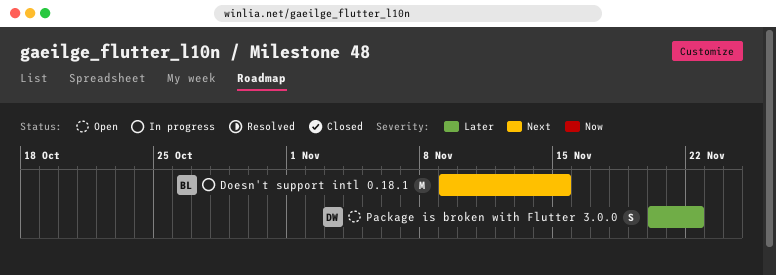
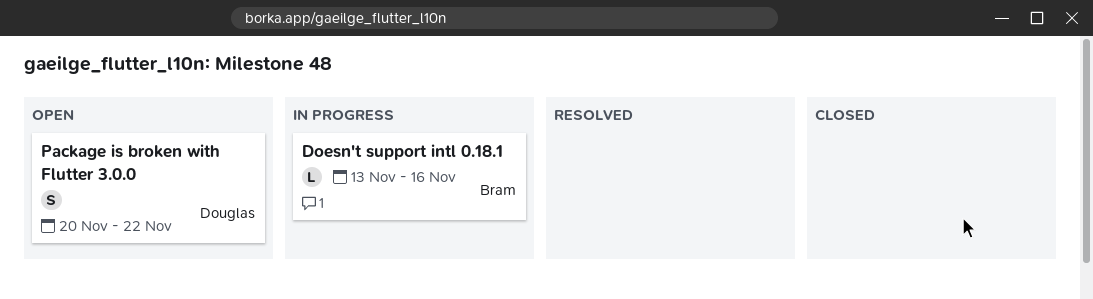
Doesn't support intl 0.18.1, estimate: M -> L
Doesn't support intl 0.18.1, start: Nov 9 -> Nov 13
Doesn't support intl 0.18.1, due: Nov 15 -> Nov 16

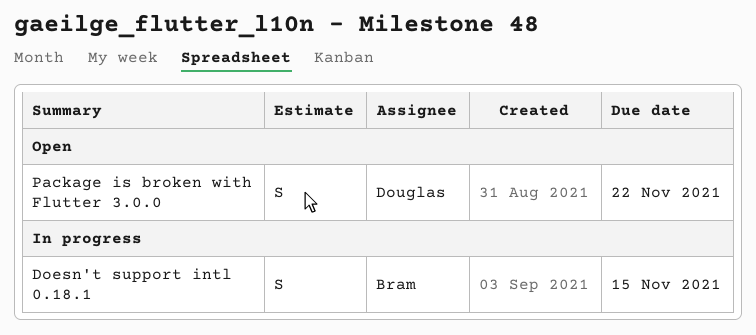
Doesn't support intl 0.18.1, estimate: L -> S
Doesn't support intl 0.18.1, due: Nov 16 -> Nov 15

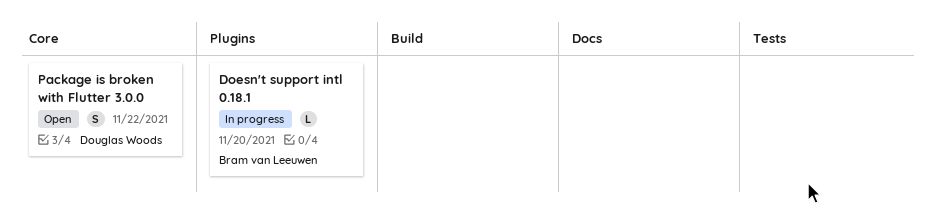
Doesn't support intl 0.18.1, estimate: S -> L
Doesn't support intl 0.18.1, due: Nov 15 -> Nov 20

